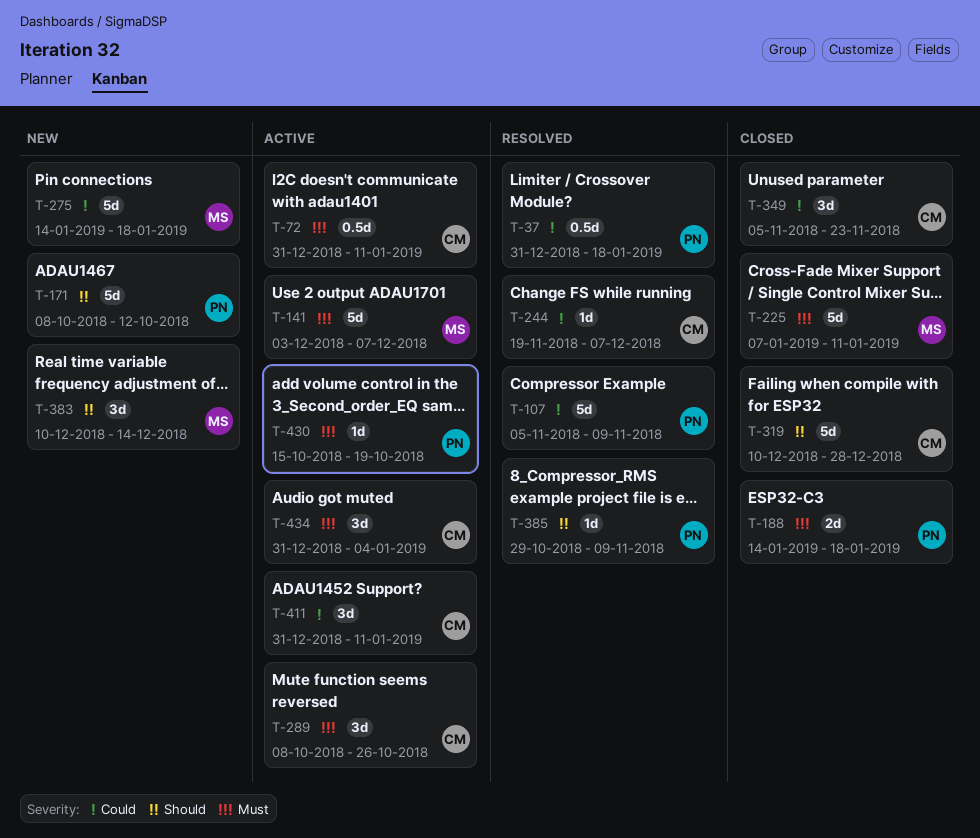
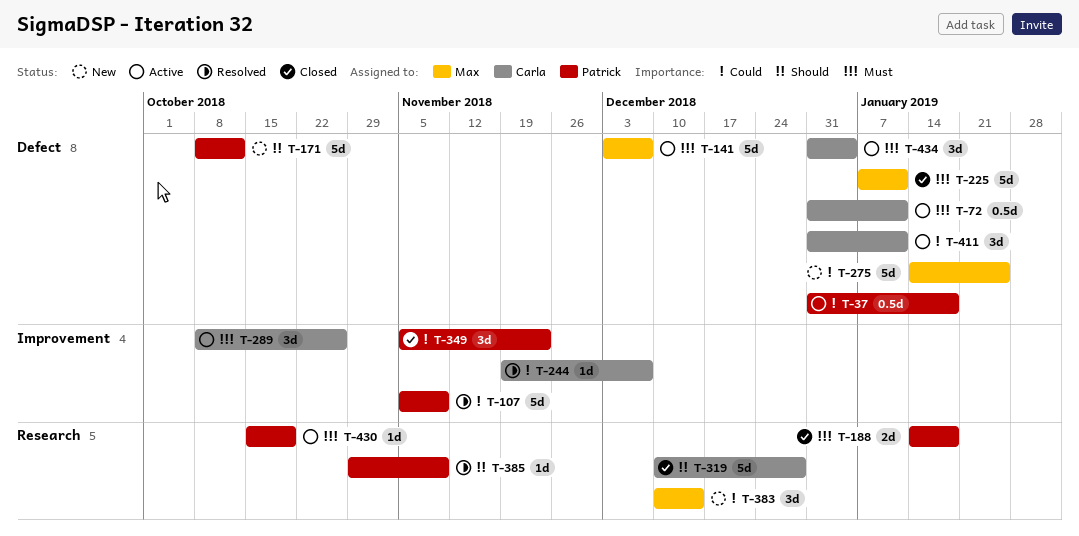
T-37, status: Resolved -> Active
T-275, due: Jan 18 -> Jan 25
T-349, owner: Carla -> Patrick
T-383, priority: Should -> Could

